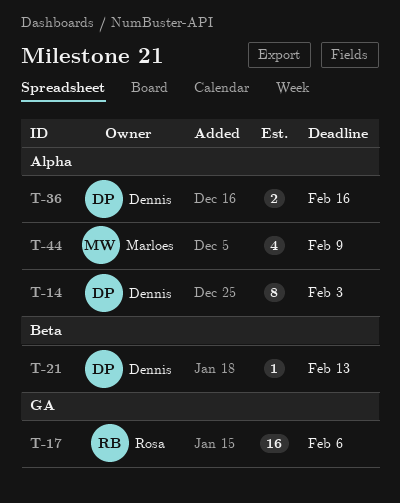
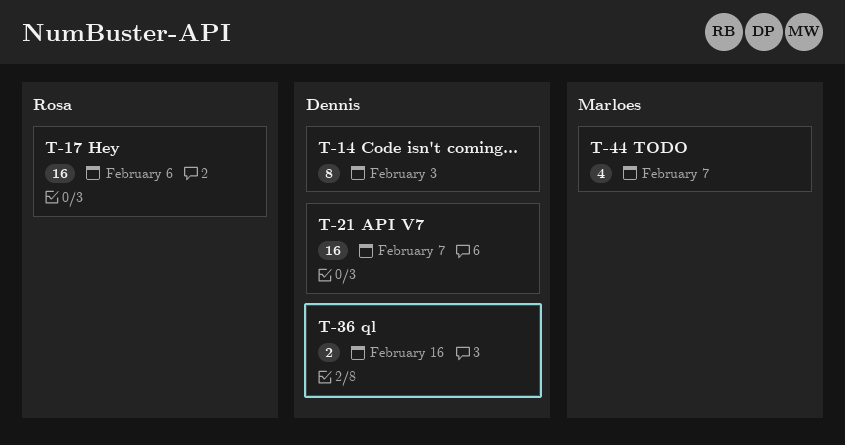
T-21, estimate: 1 -> 16
T-21, due: Feb 13 -> Feb 7
T-44, due: Feb 9 -> Feb 7

